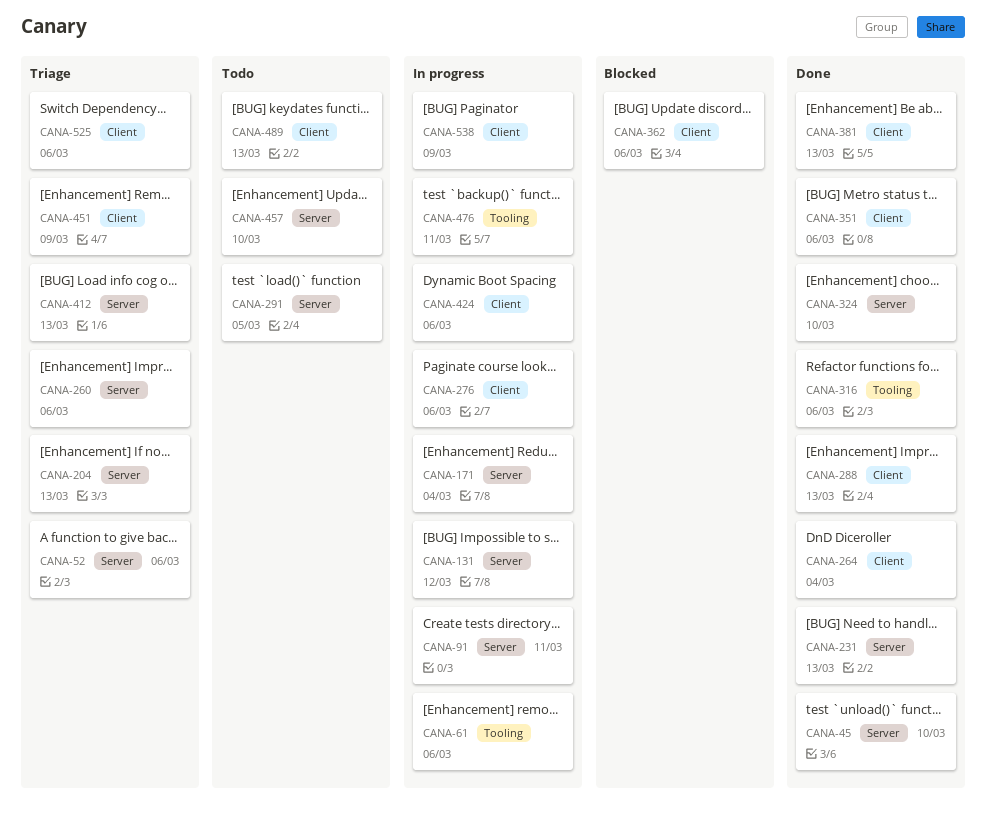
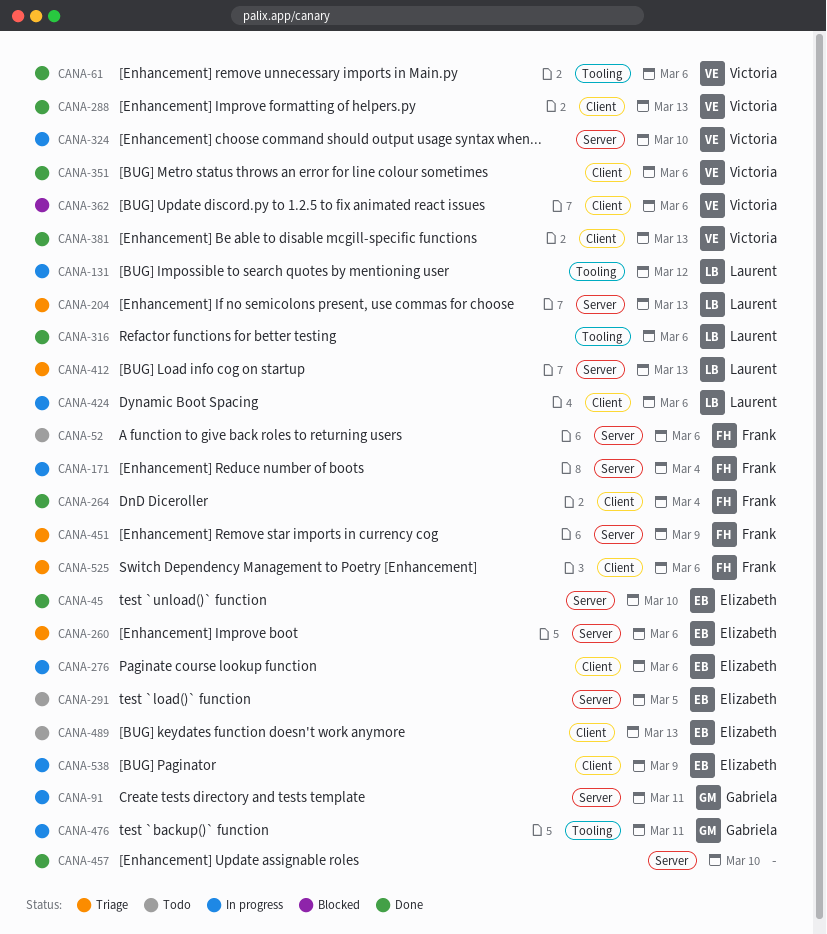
CANA-52, status: Triage -> Todo
CANA-61, status: In progress -> Done
CANA-131, label: Server -> Tooling
CANA-231: present -> none
CANA-324, status: Done -> In progress
CANA-451, label: Client -> Server
CANA-457, status: Todo -> Done

